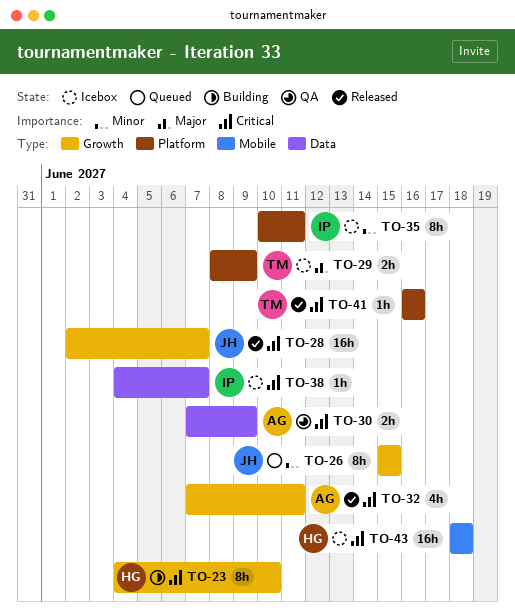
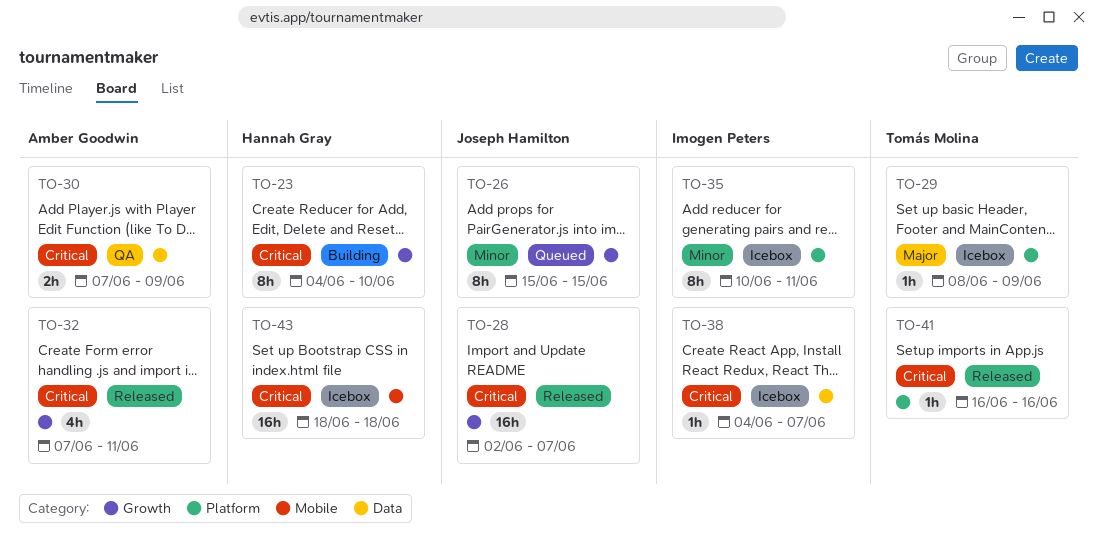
TO-29, estimate: 2h -> 1h

